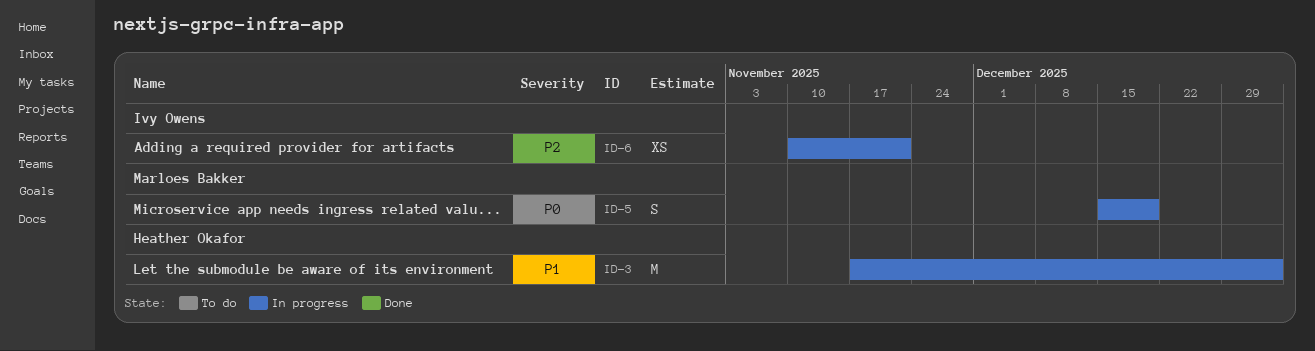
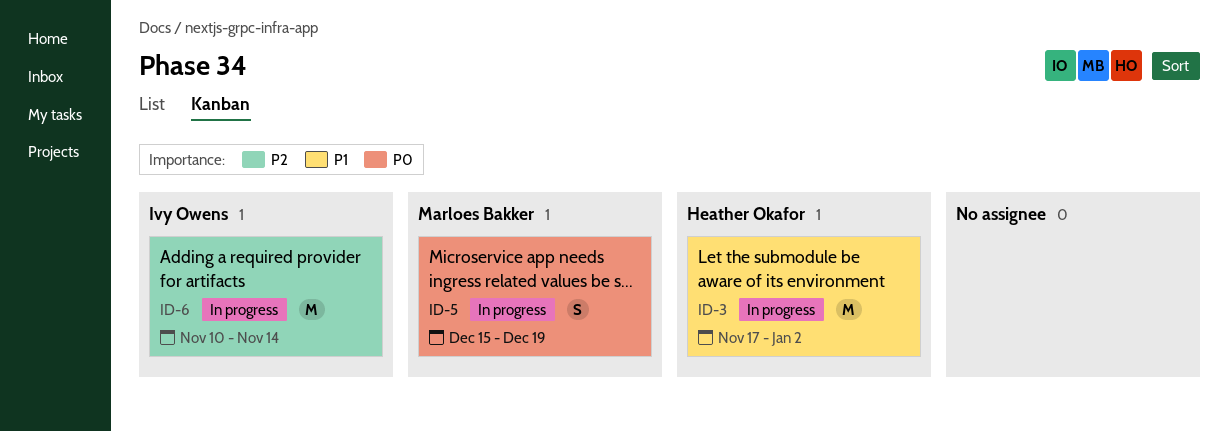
ID-6, estimate: XS -> M
ID-6, due: Nov 21 -> Nov 14

